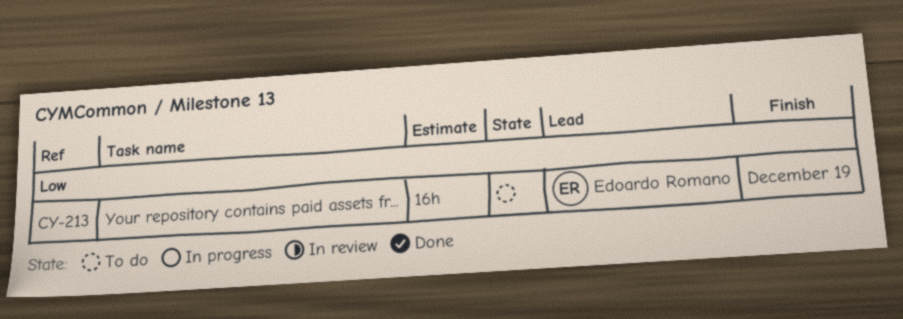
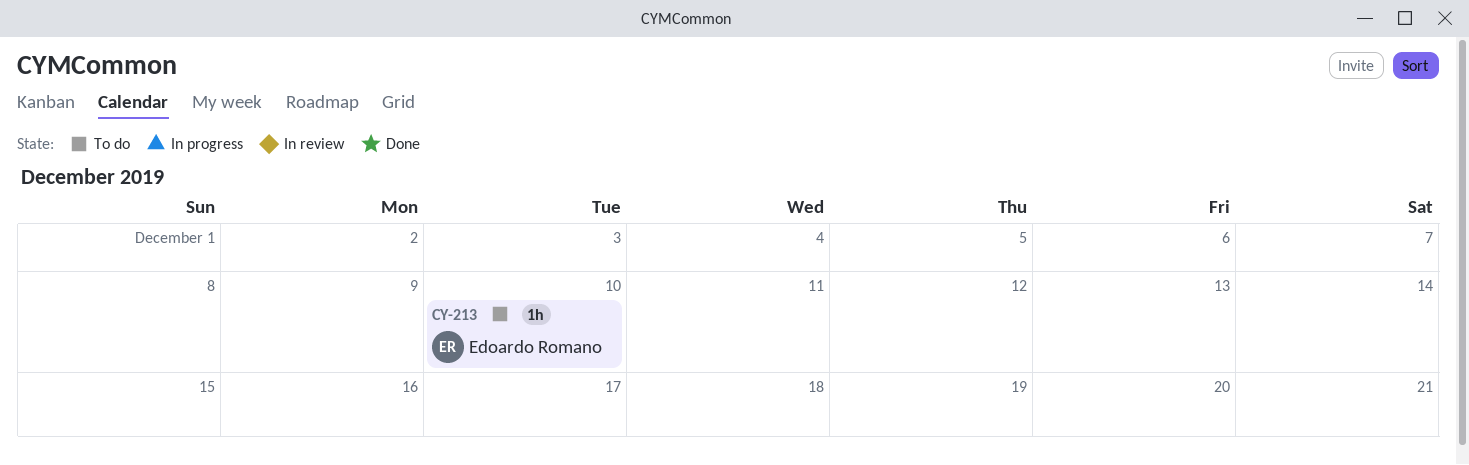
CY-213, estimate: 16h -> 1h
CY-213, due: Dec 19 -> Dec 10

